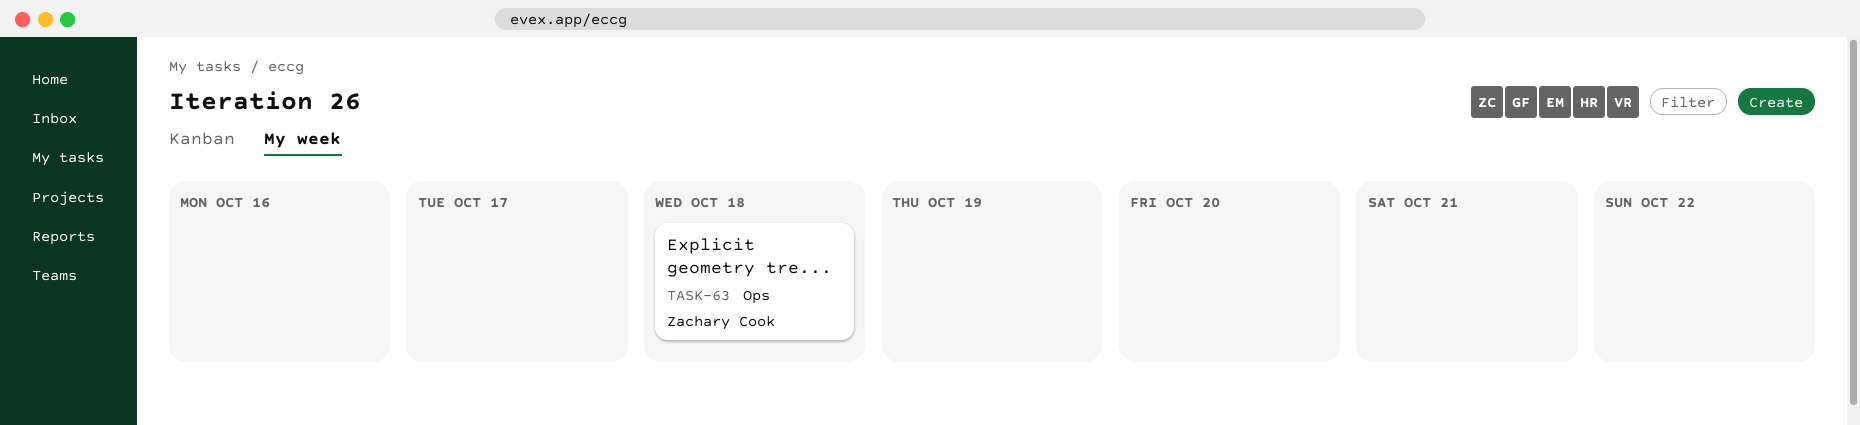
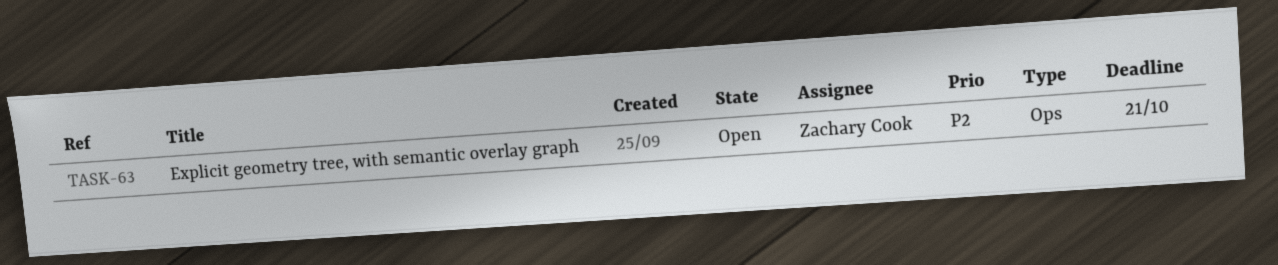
TASK-63, due: Oct 18 -> Oct 21

